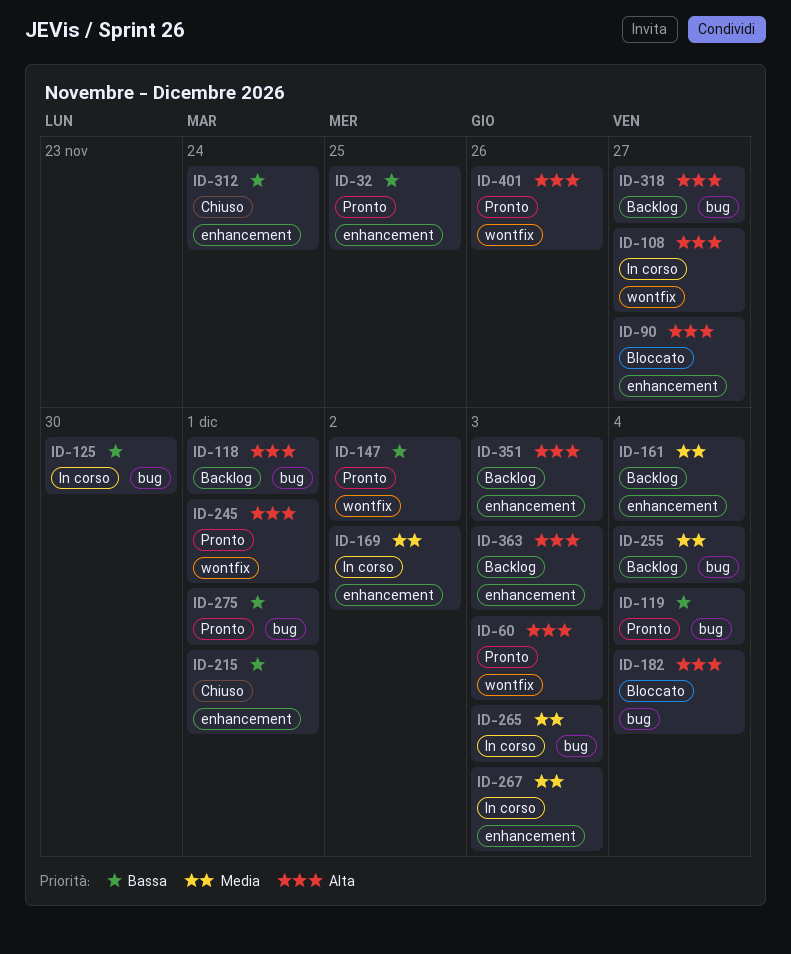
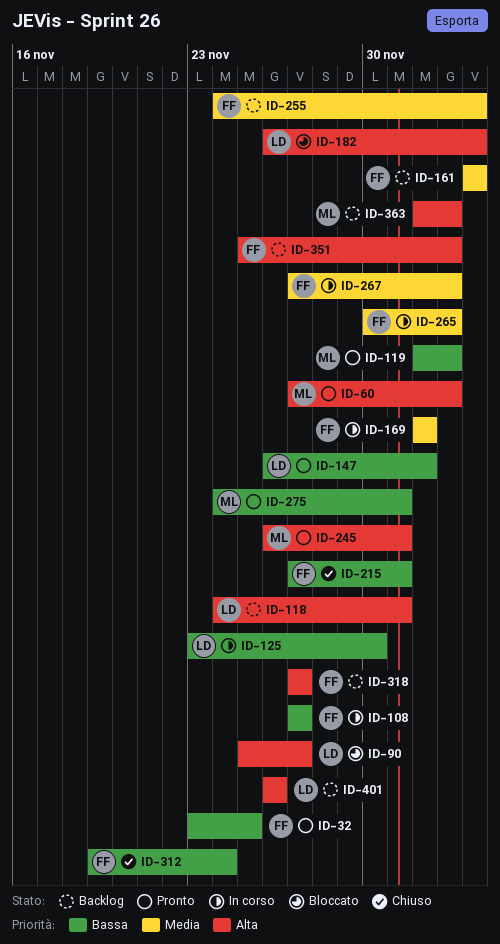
ID-108, priority: Alta -> Bassa
ID-119, due: Dec 4 -> Dec 3
ID-401, status: Pronto -> Backlog

